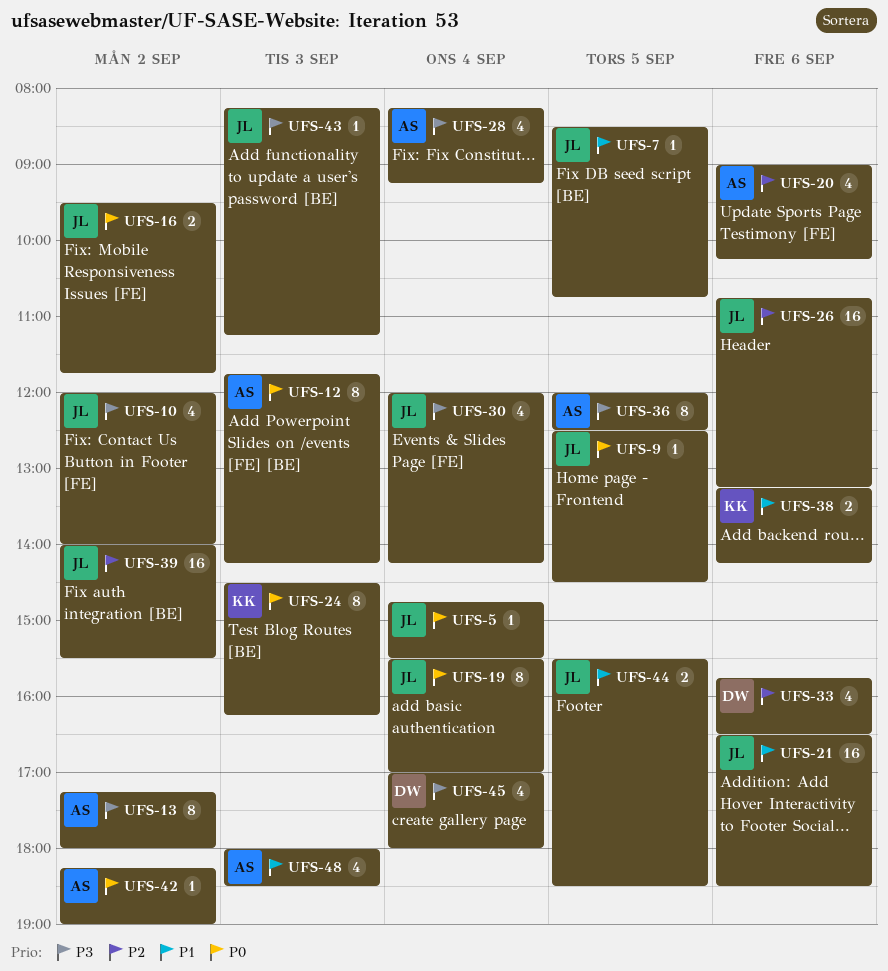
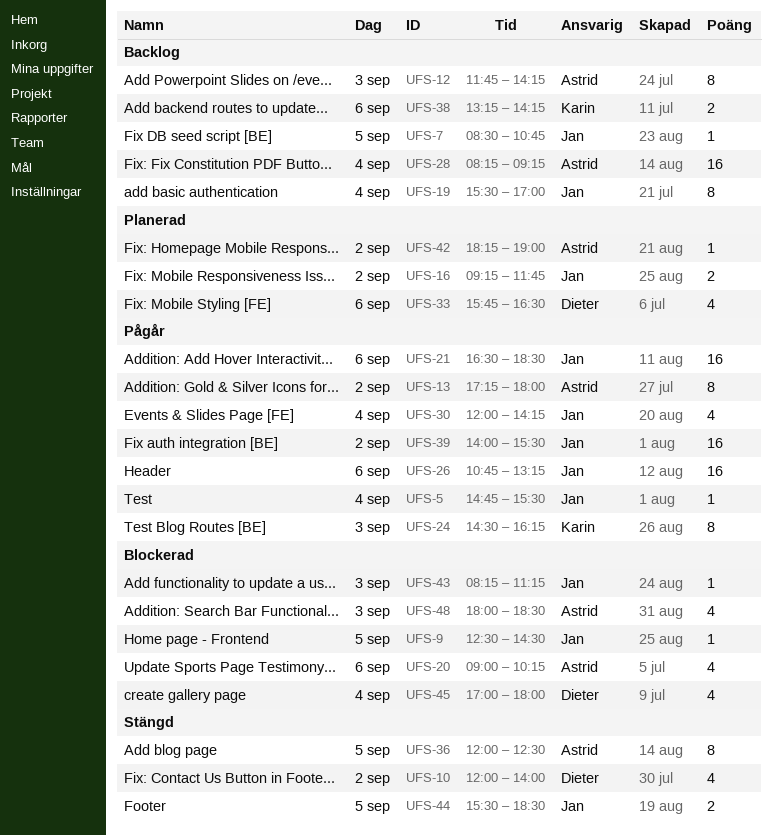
UFS-10, owner: Jan -> Dieter
UFS-16, begins: 09:30 -> 09:15
UFS-28, estimate: 4 -> 16

